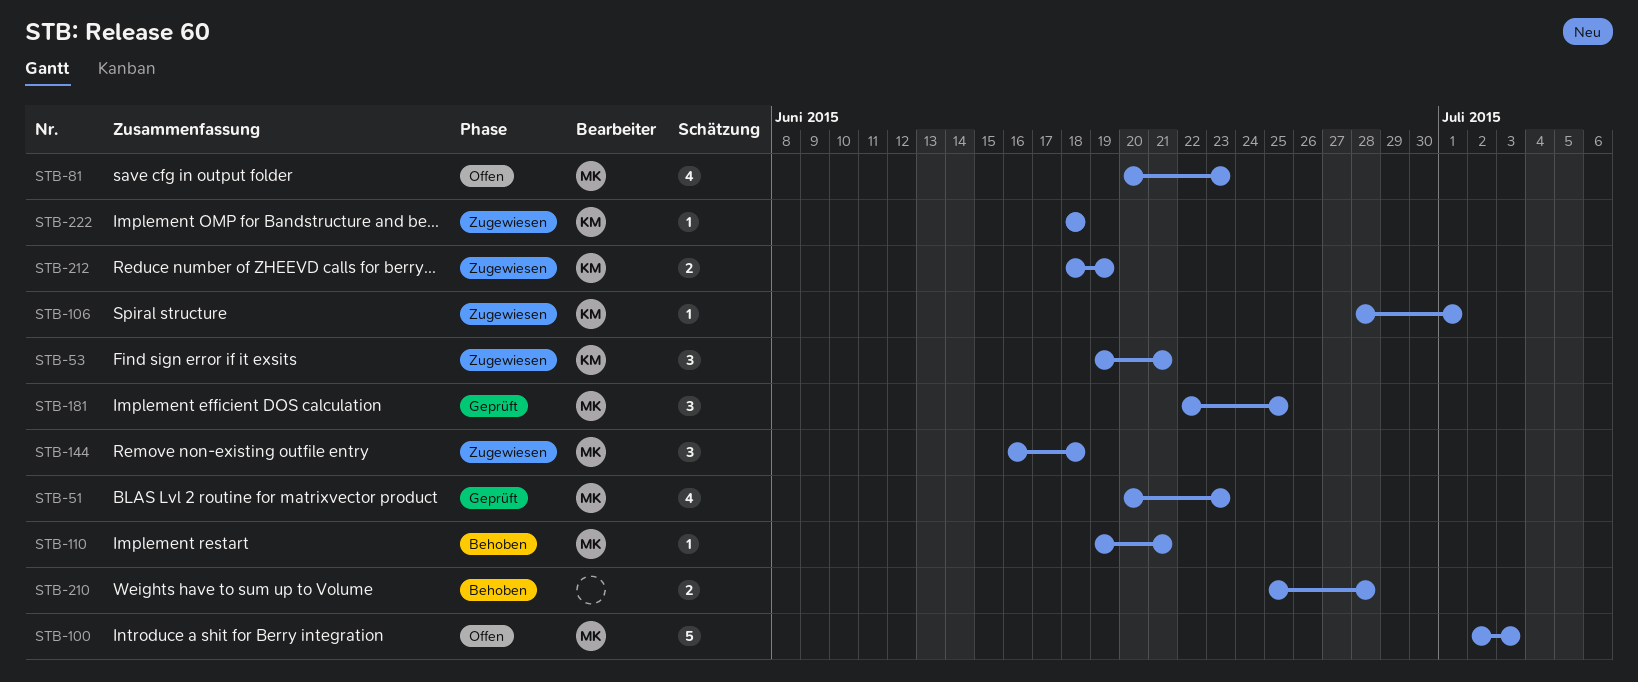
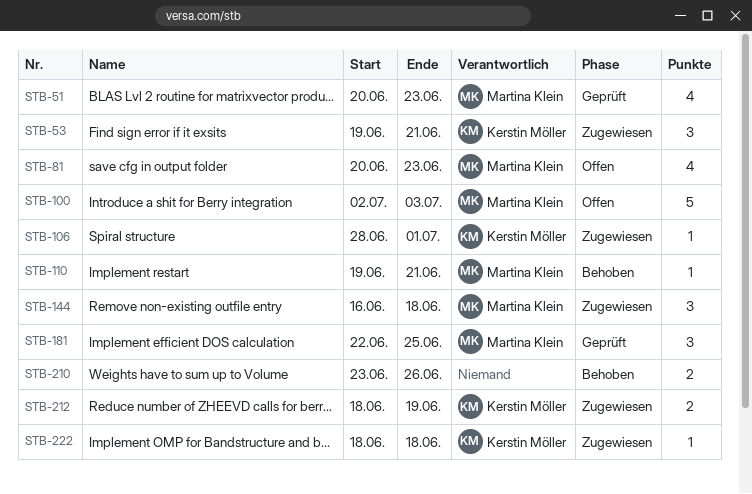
STB-210, start: Jun 25 -> Jun 23
STB-210, due: Jun 28 -> Jun 26

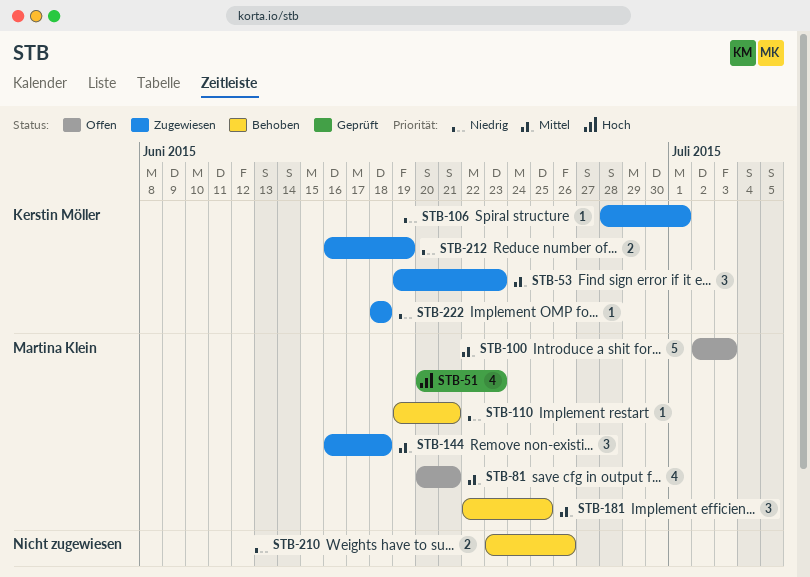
STB-53, due: Jun 21 -> Jun 23
STB-81, due: Jun 23 -> Jun 21
STB-181, status: Geprüft -> Behoben
STB-212, start: Jun 18 -> Jun 16

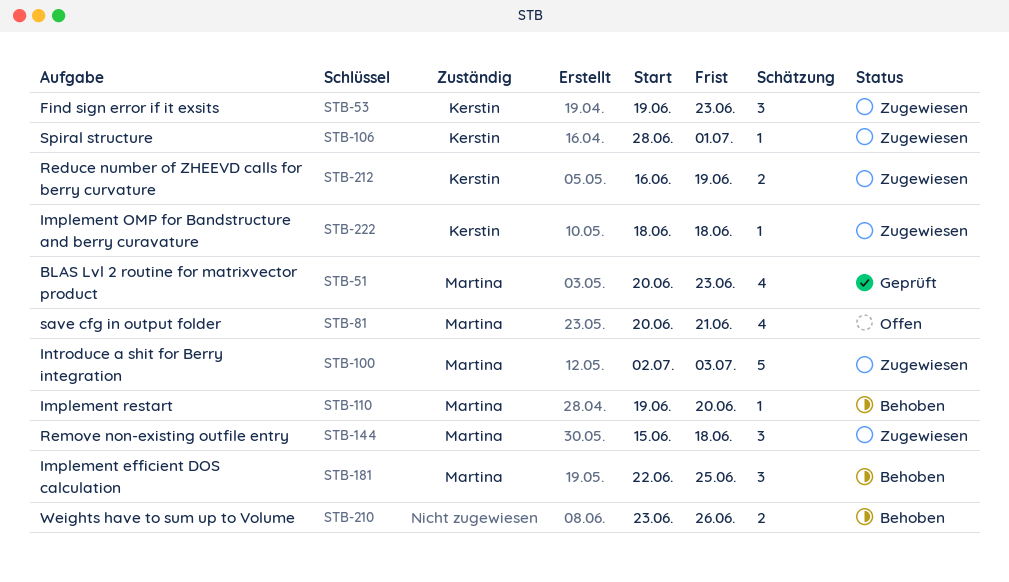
STB-100, status: Offen -> Zugewiesen
STB-110, due: Jun 21 -> Jun 20
STB-144, start: Jun 16 -> Jun 15

